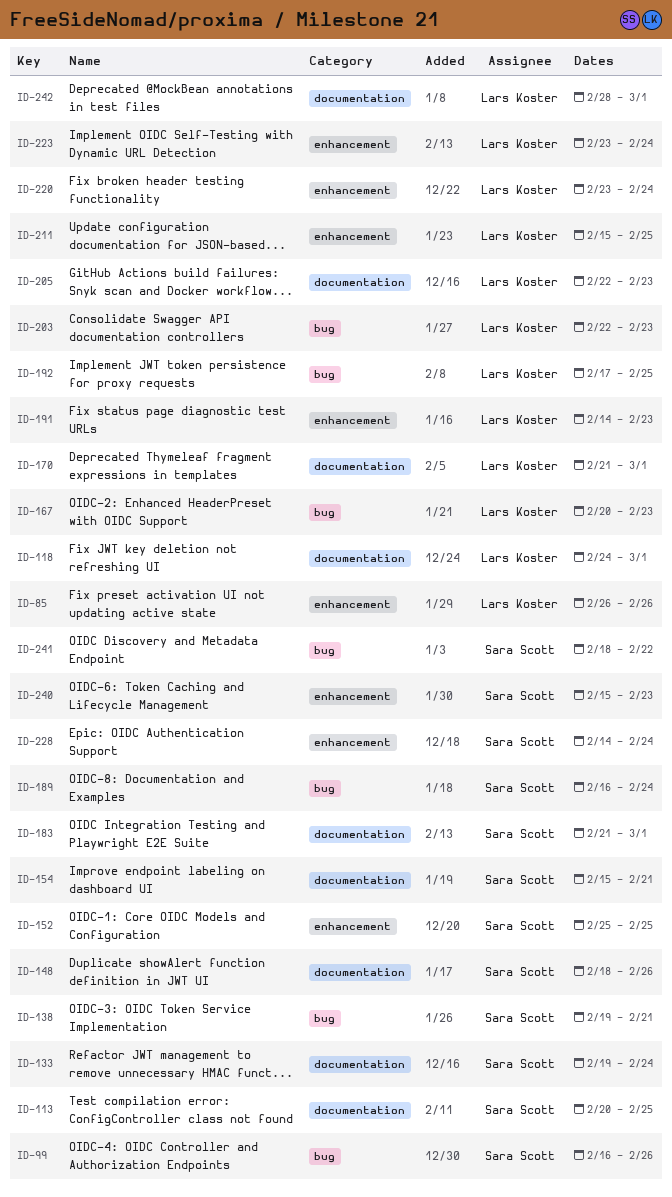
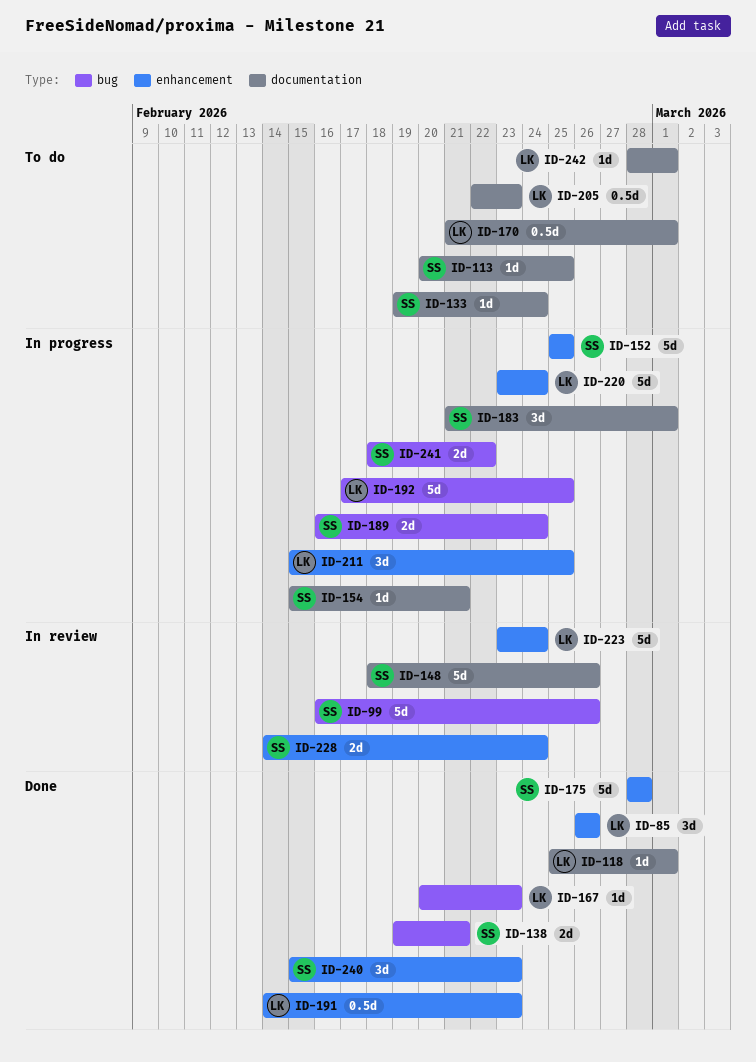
ID-118, start: Feb 24 -> Feb 25
ID-175: none -> present
ID-203: present -> none

